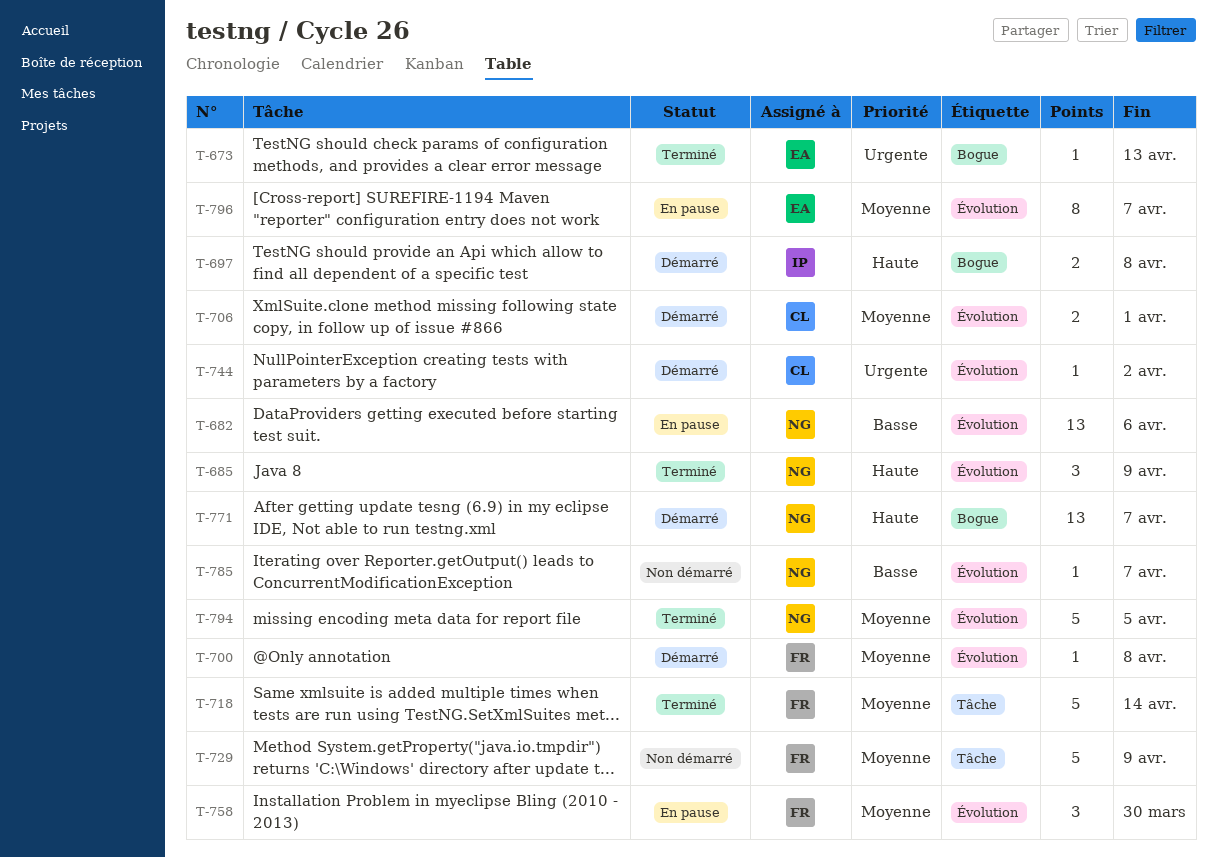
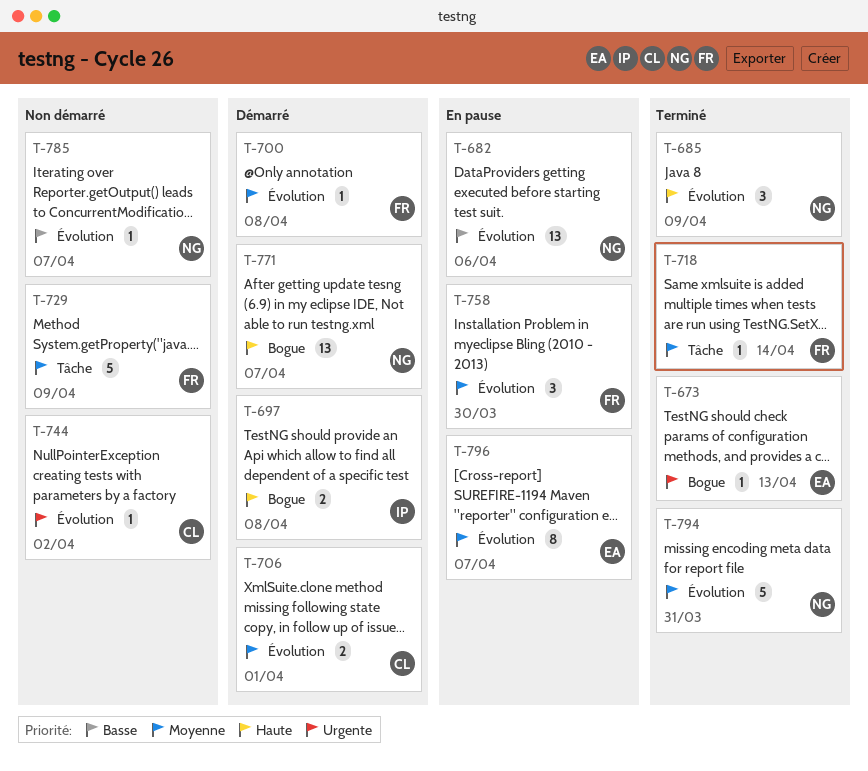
T-718, estimate: 5 -> 1
T-744, status: Démarré -> Non démarré
T-794, due: Apr 5 -> Mar 31

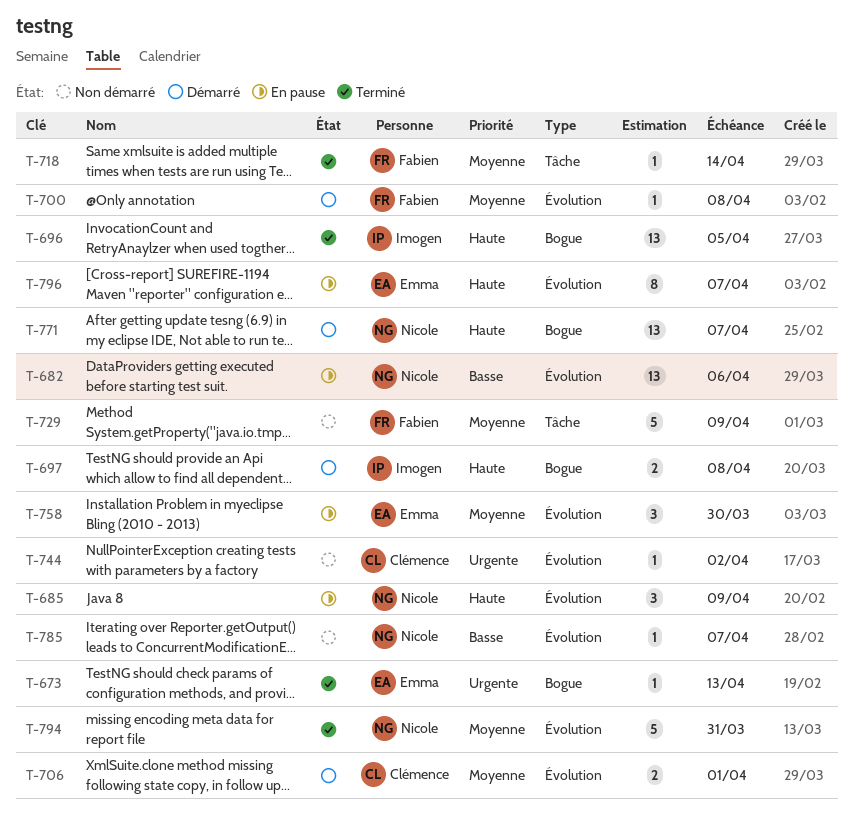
T-685, status: Terminé -> En pause
T-696: none -> present
T-758, owner: Fabien -> Emma
T-796, priority: Moyenne -> Haute

